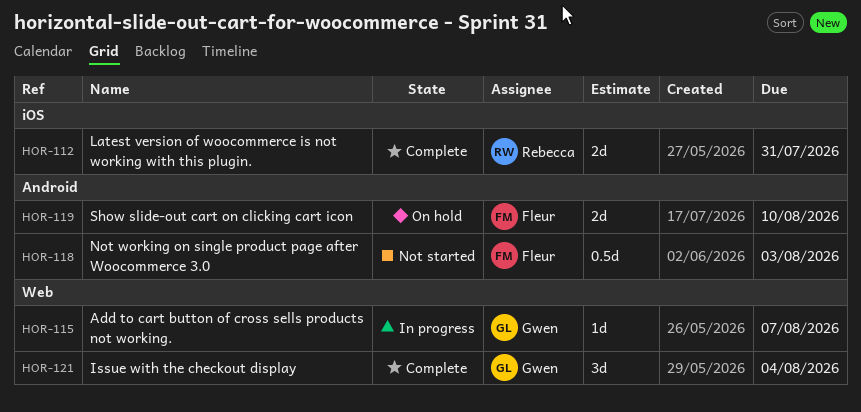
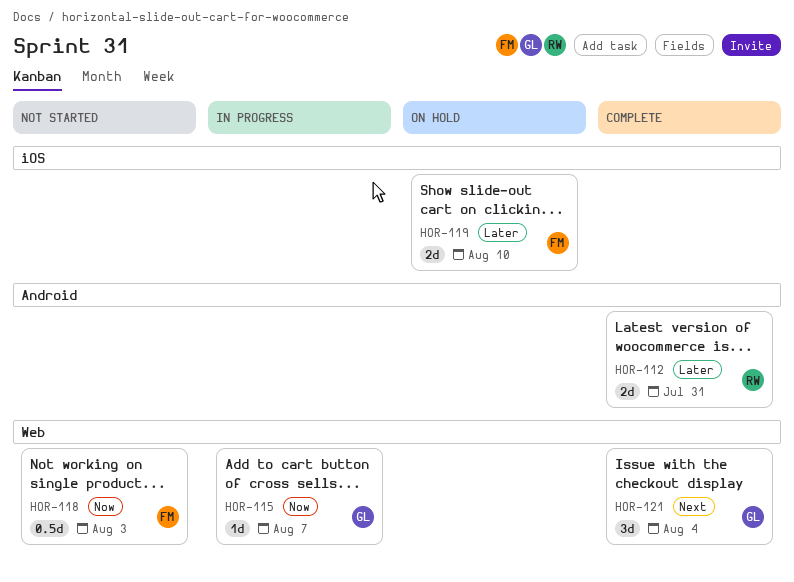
HOR-112, label: iOS -> Android
HOR-118, label: Android -> Web
HOR-119, label: Android -> iOS

